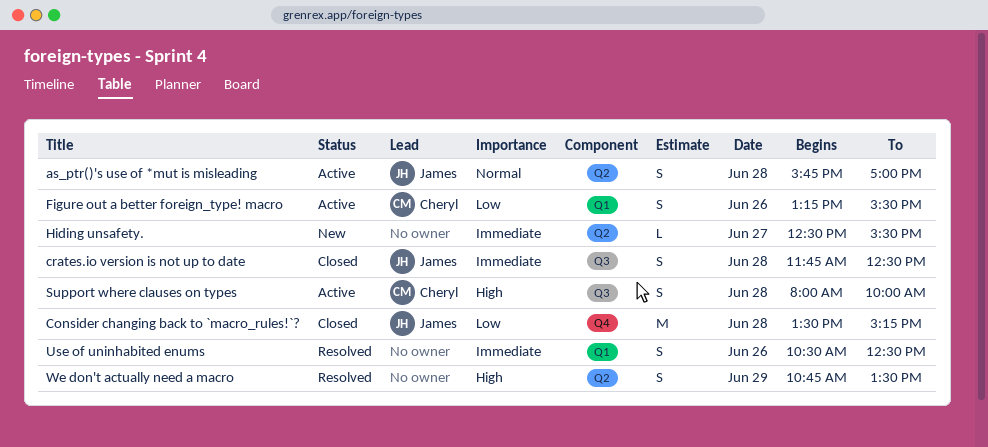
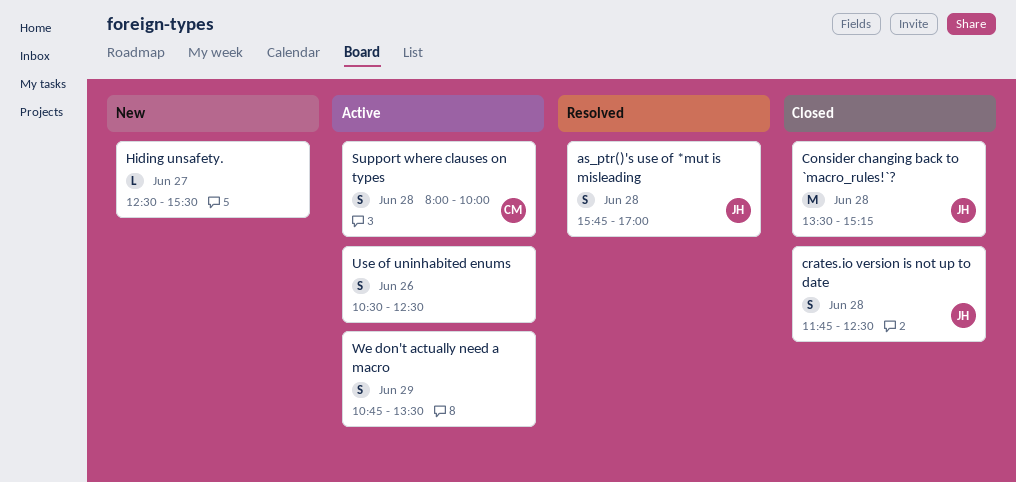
as_ptr()'s use of *mut is misleading, status: Active -> Resolved
Figure out a better foreign_type! macro: present -> none
Use of uninhabited enums, status: Resolved -> Active
We don't actually need a macro, status: Resolved -> Active

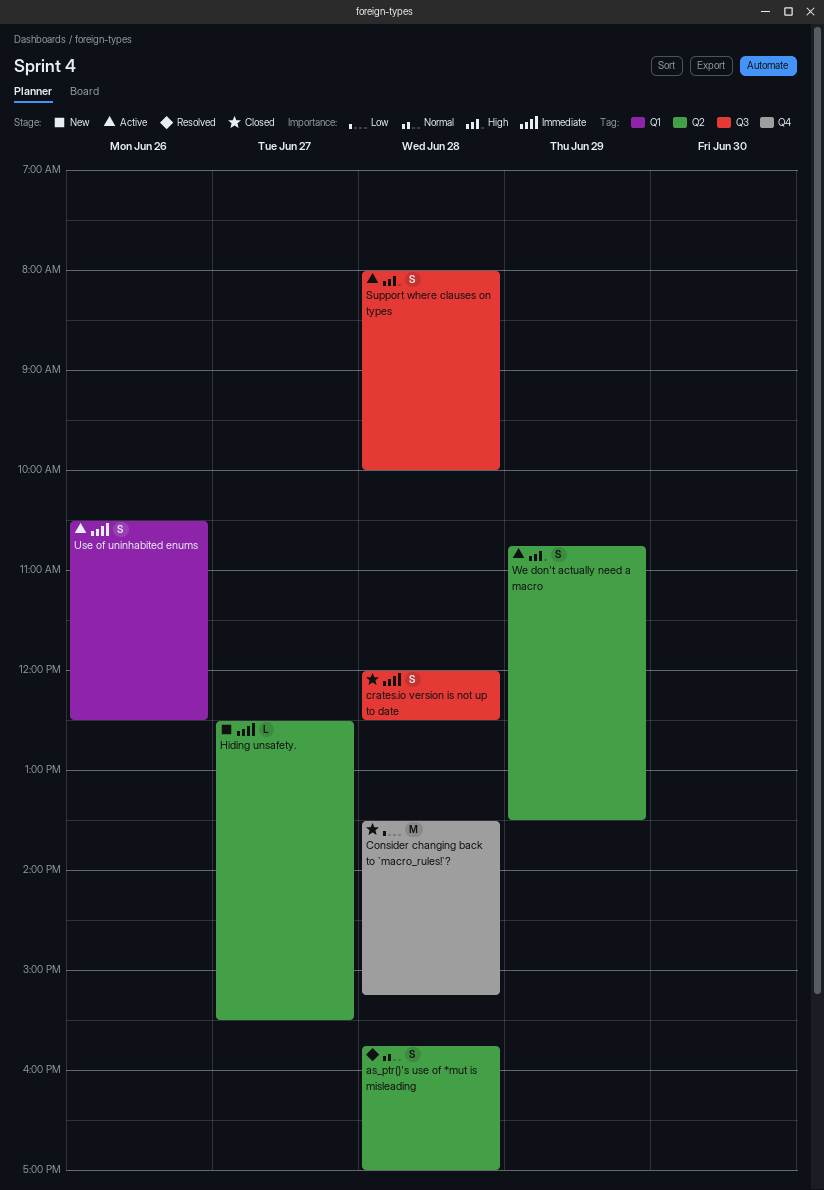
crates.io version is not up to date, begins: 11:45 -> 12:00

